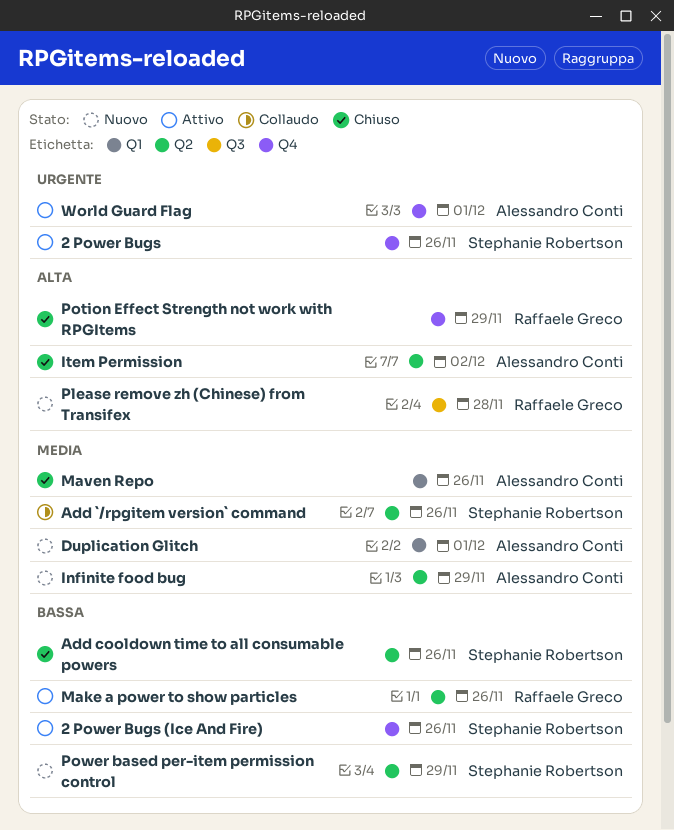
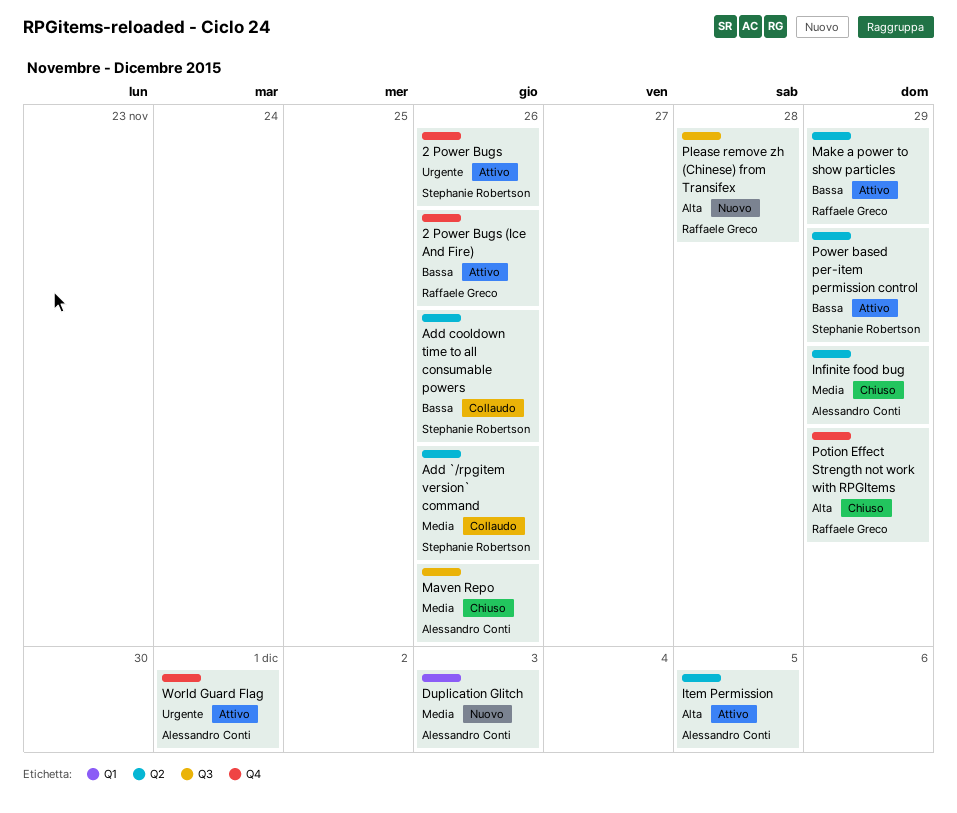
2 Power Bugs (Ice And Fire), owner: Stephanie Robertson -> Raffaele Greco
Add cooldown time to all consumable powers, status: Chiuso -> Collaudo
Duplication Glitch, due: Dec 1 -> Dec 3
Infinite food bug, status: Nuovo -> Chiuso
Item Permission, status: Chiuso -> Attivo
Item Permission, due: Dec 2 -> Dec 5
Make a power to show particles, due: Nov 26 -> Nov 29
Maven Repo, label: Q1 -> Q3
Power based per-item permission control, status: Nuovo -> Attivo

